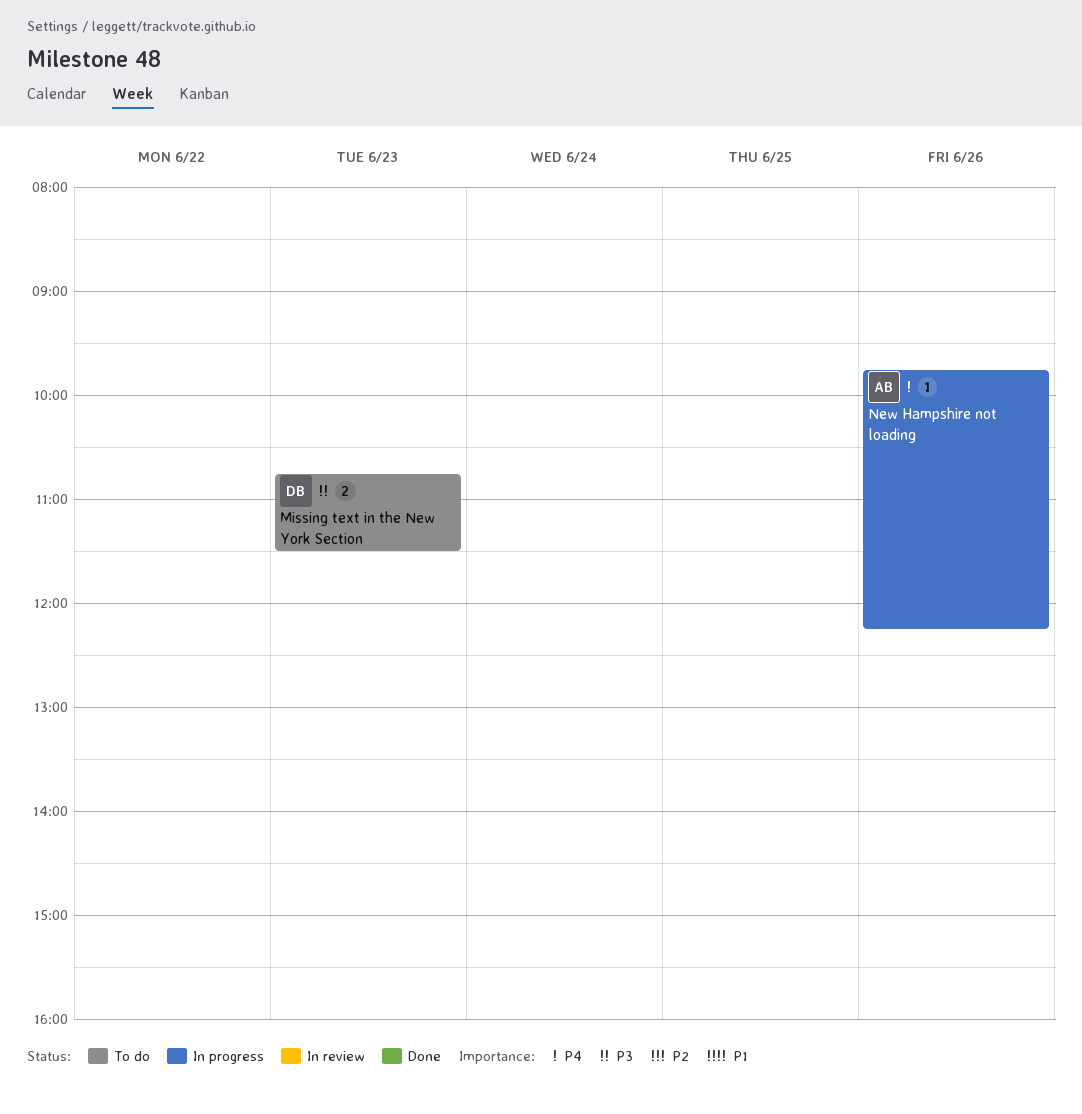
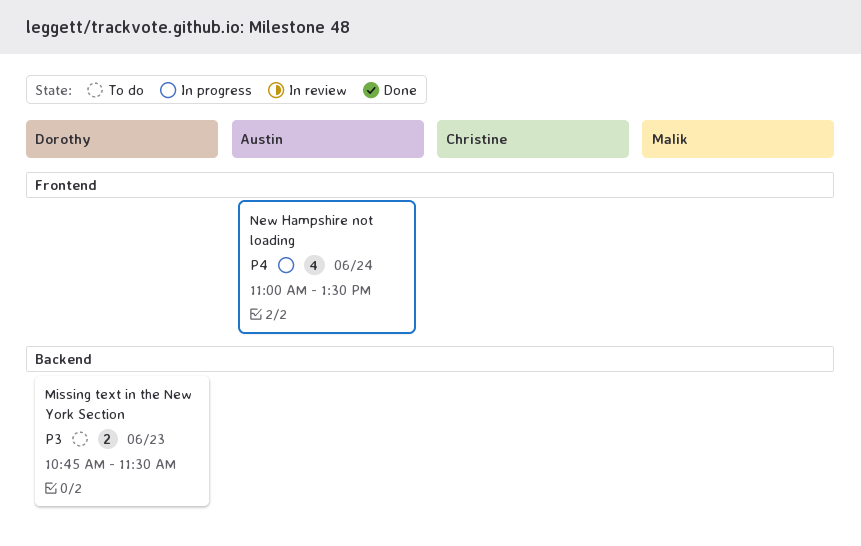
New Hampshire not loading, estimate: 1 -> 4
New Hampshire not loading, day: Jun 26 -> Jun 24
New Hampshire not loading, begins: 09:45 -> 11:00
New Hampshire not loading, ends: 12:15 -> 13:30

